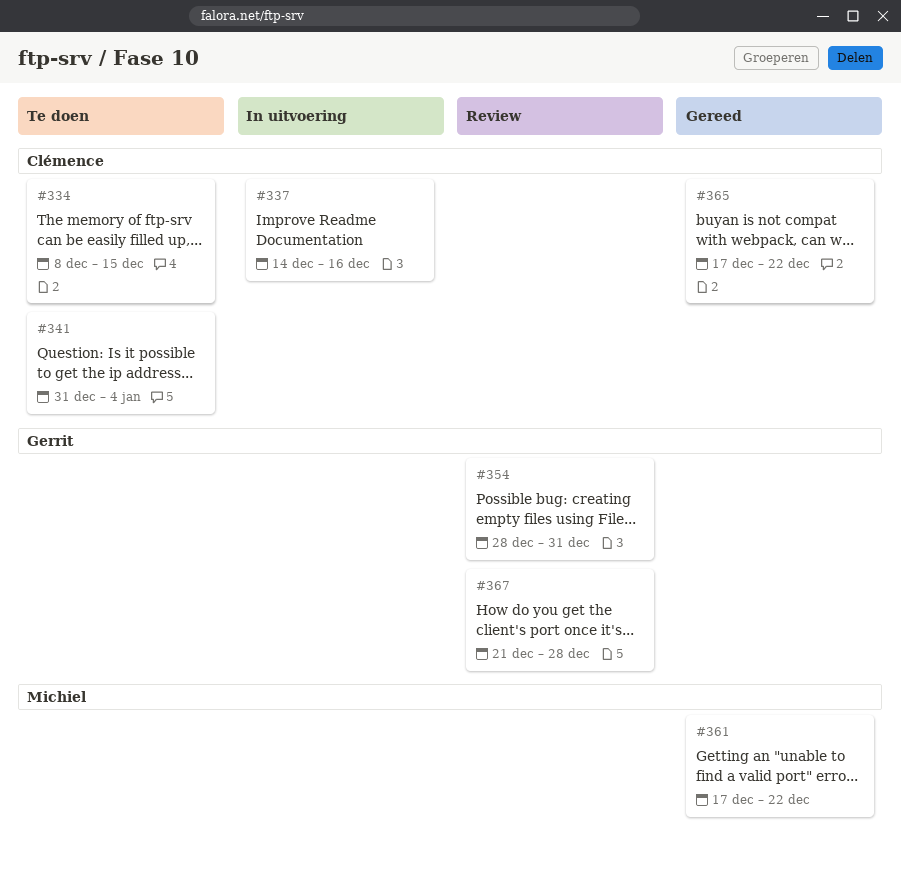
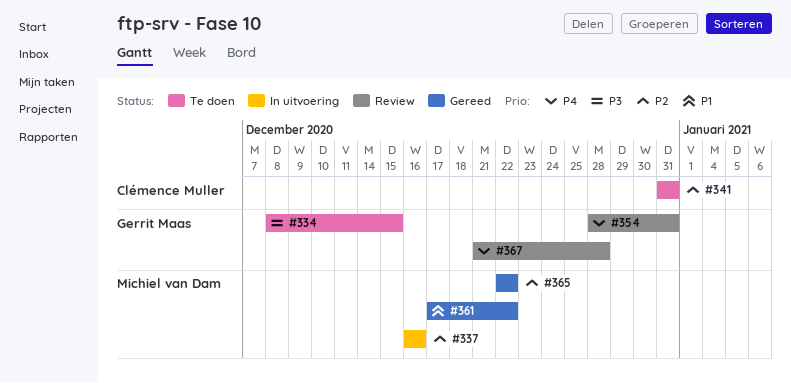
#334, owner: Clémence Muller -> Gerrit Maas
#337, owner: Clémence Muller -> Michiel van Dam
#337, start: Dec 14 -> Dec 16
#341, due: Jan 4 -> Dec 31
#365, owner: Clémence Muller -> Michiel van Dam
#365, start: Dec 17 -> Dec 22

